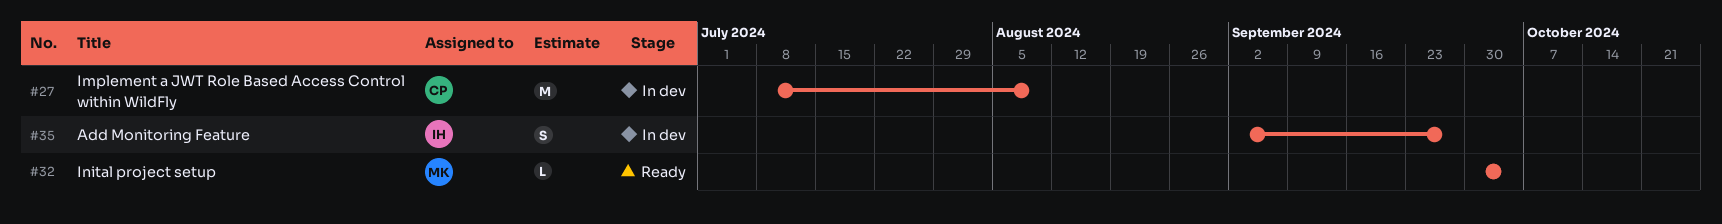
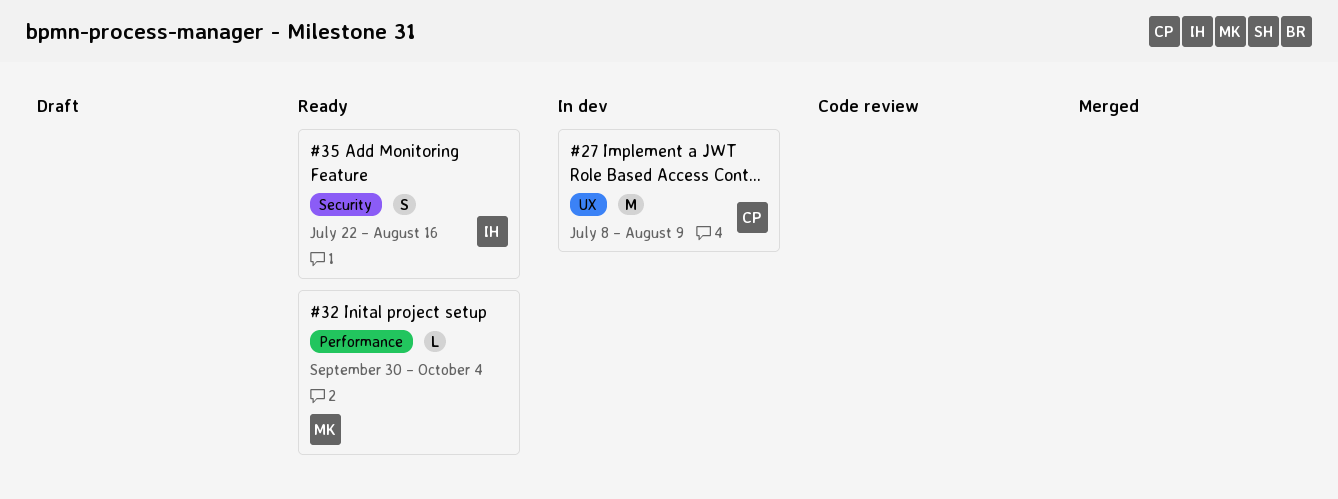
#35, status: In dev -> Ready
#35, start: Sep 2 -> Jul 22
#35, due: Sep 27 -> Aug 16

